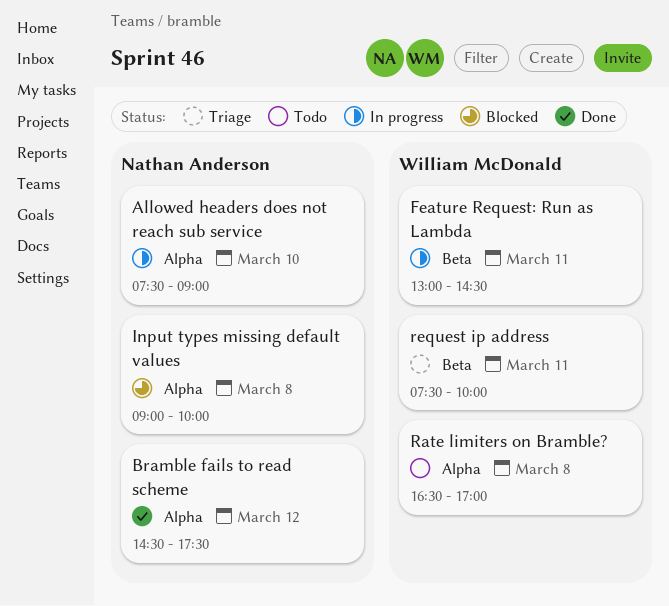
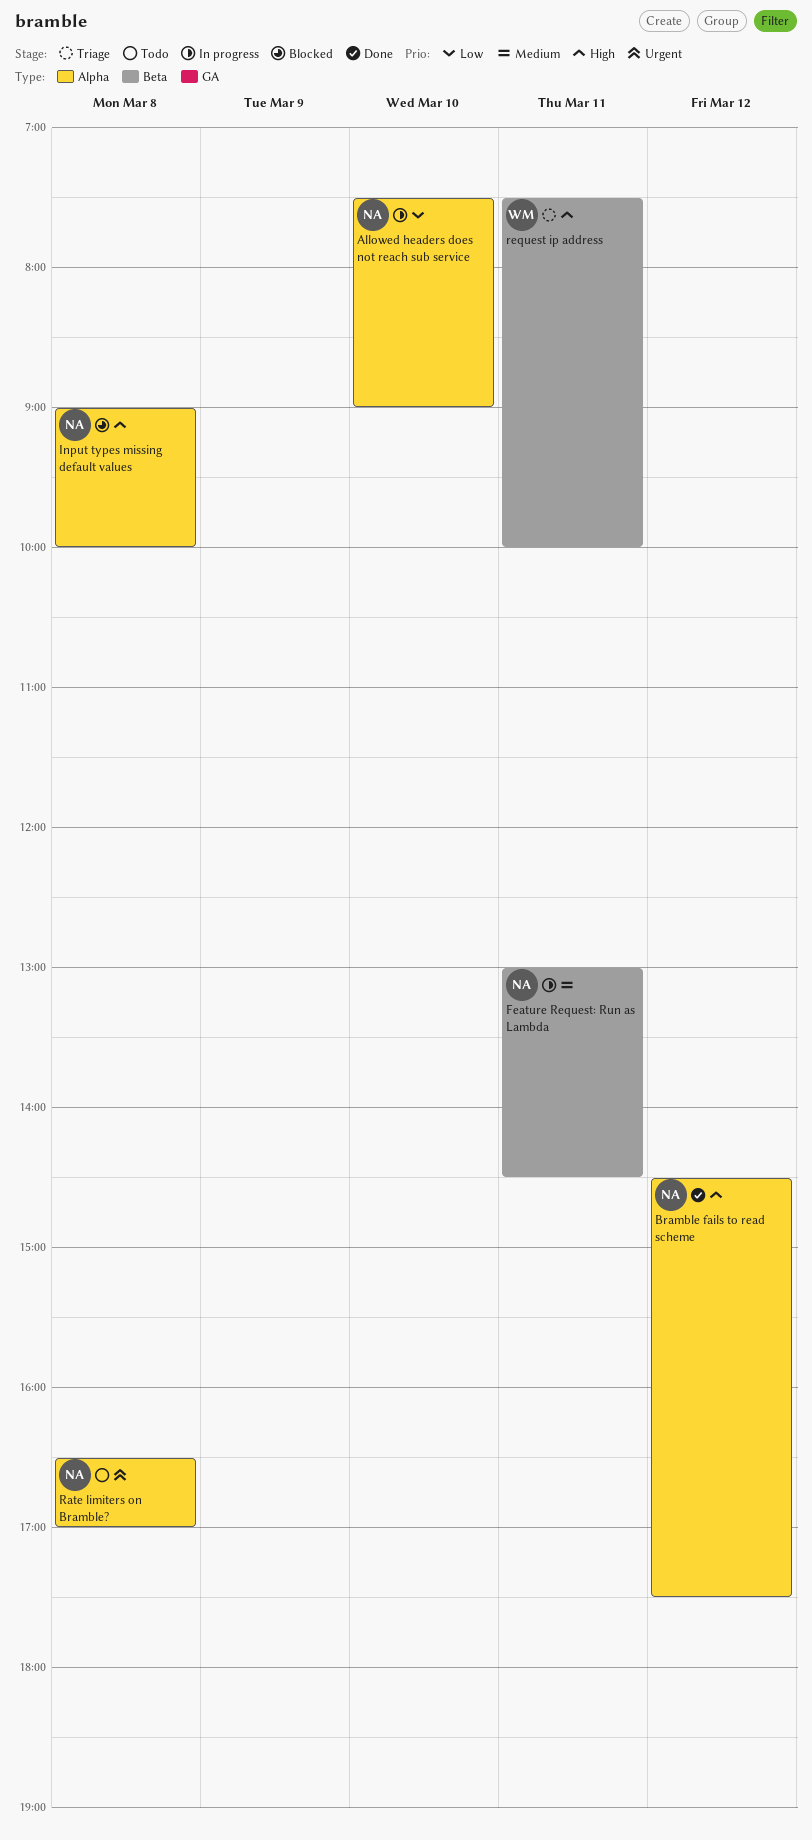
Feature Request: Run as Lambda, owner: William McDonald -> Nathan Anderson
Rate limiters on Bramble?, owner: William McDonald -> Nathan Anderson

